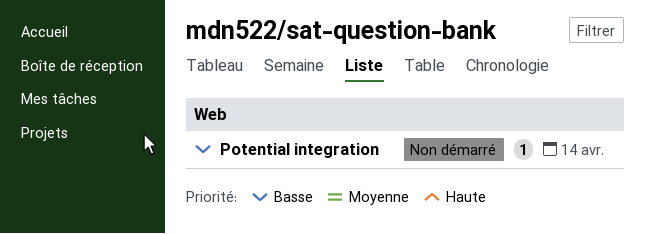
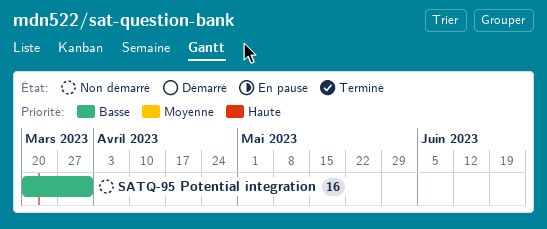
Potential integration, estimate: 1 -> 16
Potential integration, due: Apr 14 -> Mar 31

